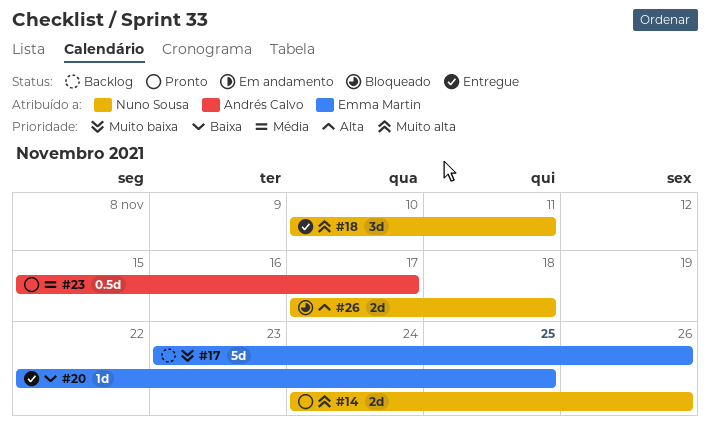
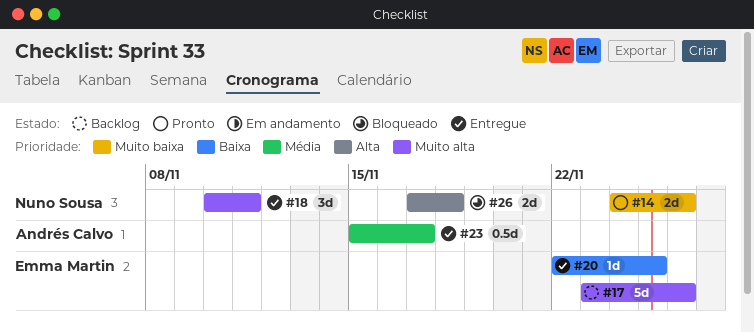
#14, priority: Muito alta -> Muito baixa
#17, priority: Muito baixa -> Muito alta
#23, status: Pronto -> Entregue

